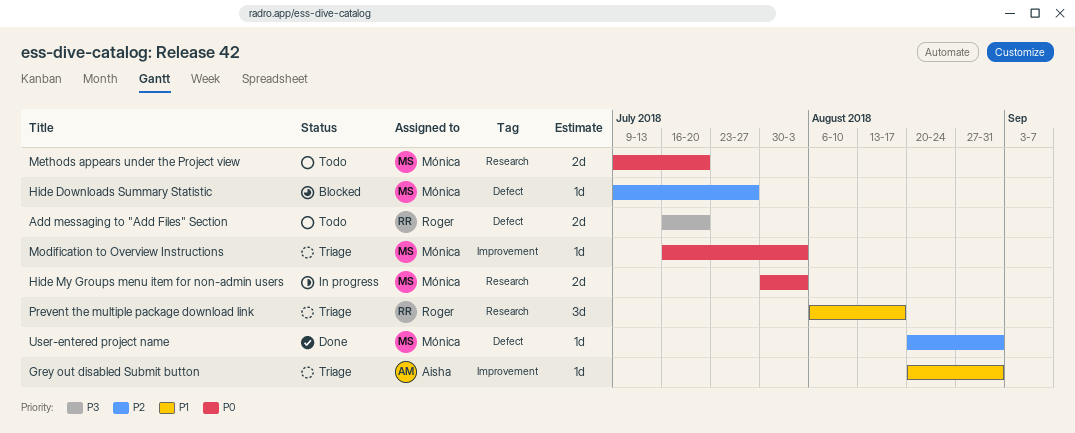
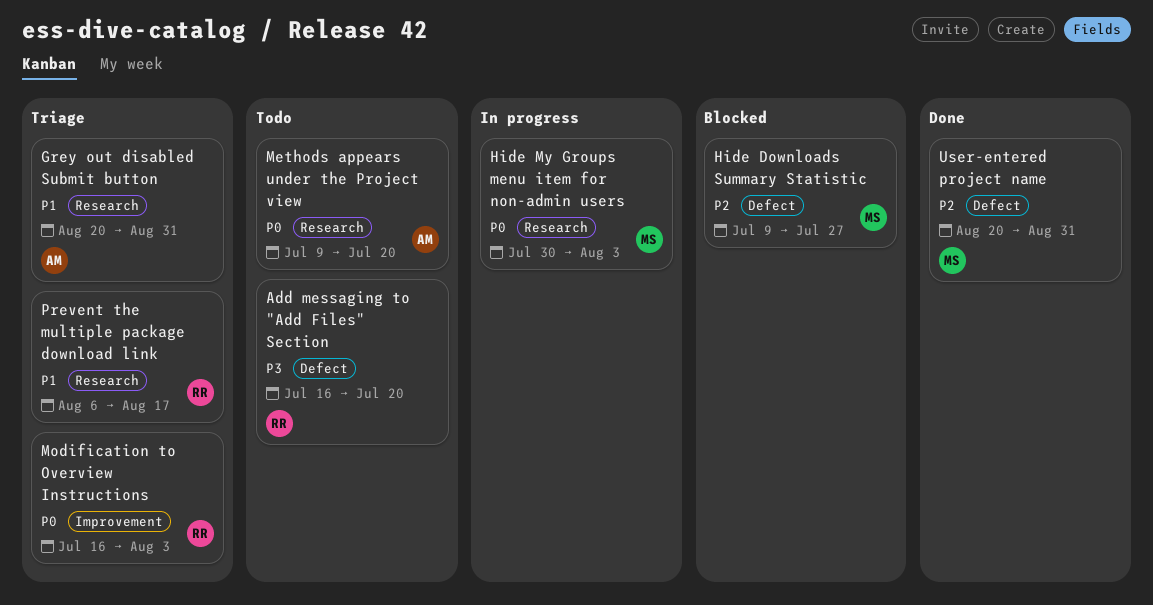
Grey out disabled Submit button, label: Improvement -> Research
Methods appears under the Project view, owner: Mónica -> Aisha
Modification to Overview Instructions, owner: Mónica -> Roger

